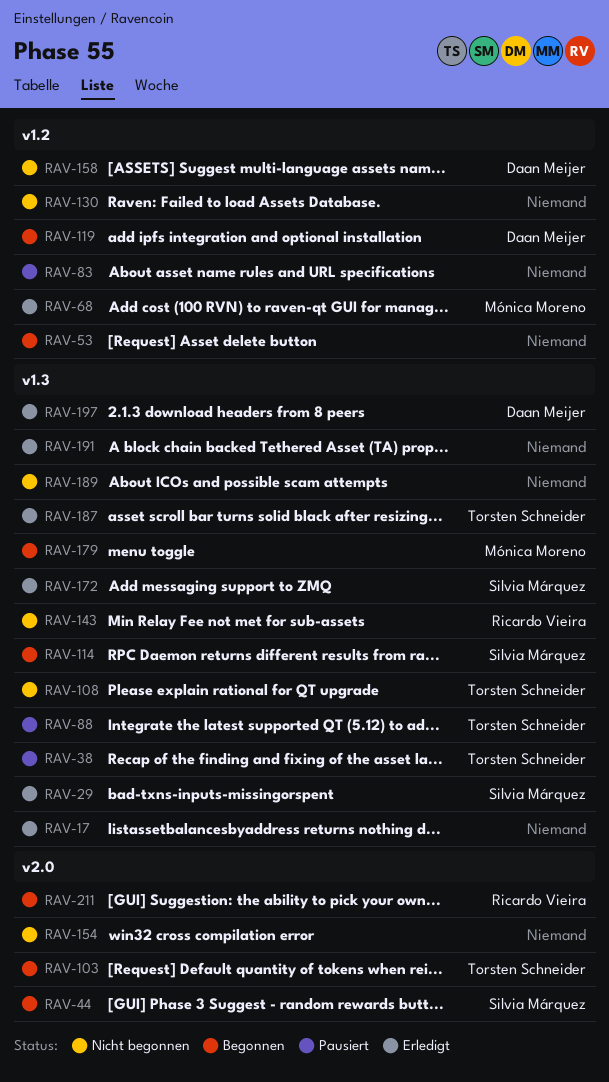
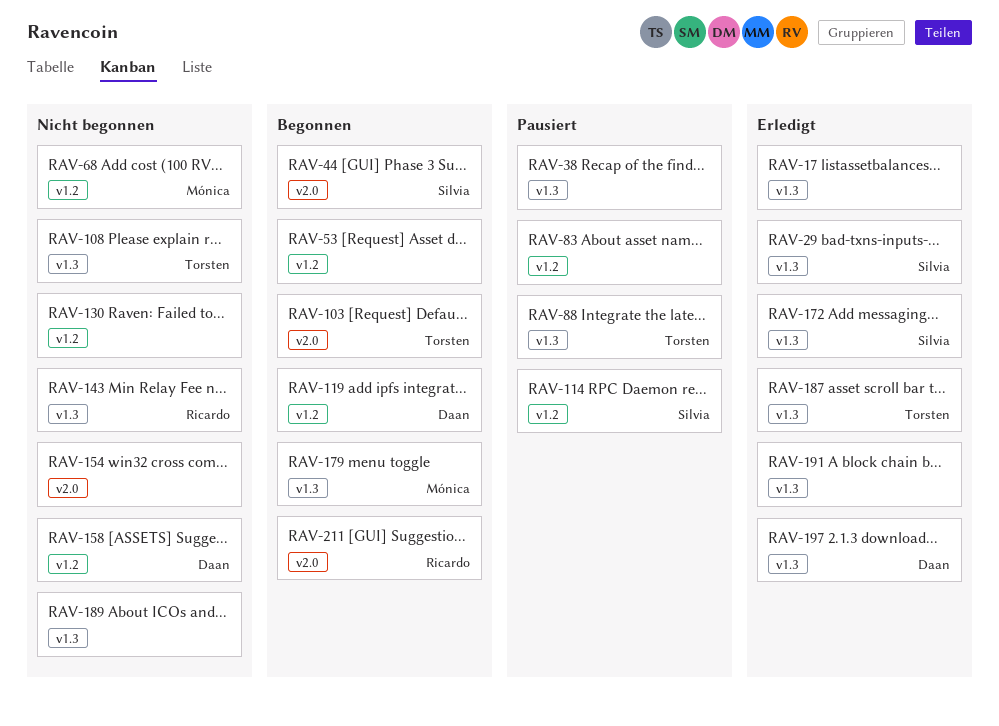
RAV-38, owner: Torsten Schneider -> none
RAV-68, status: Erledigt -> Nicht begonnen
RAV-114, status: Begonnen -> Pausiert
RAV-114, label: v1.3 -> v1.2

